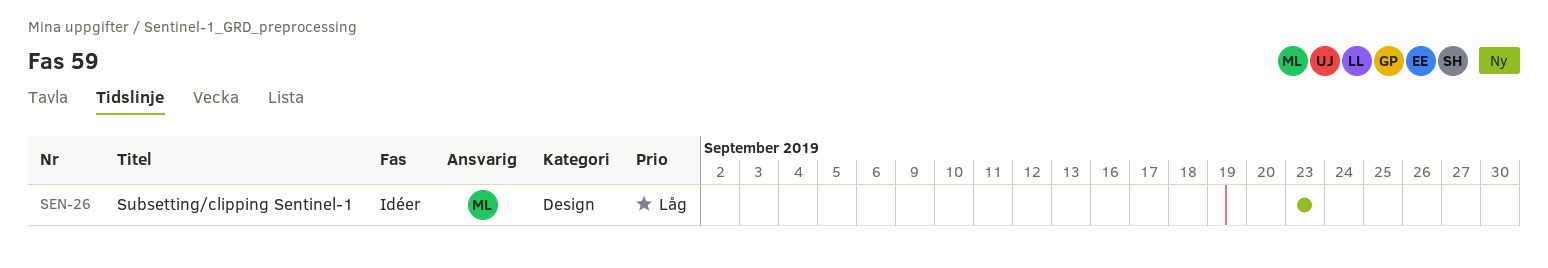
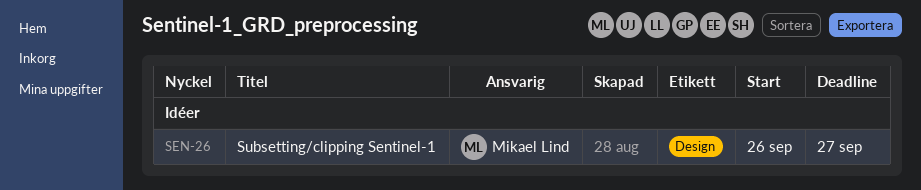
SEN-26, start: Sep 23 -> Sep 26
SEN-26, due: Sep 23 -> Sep 27

